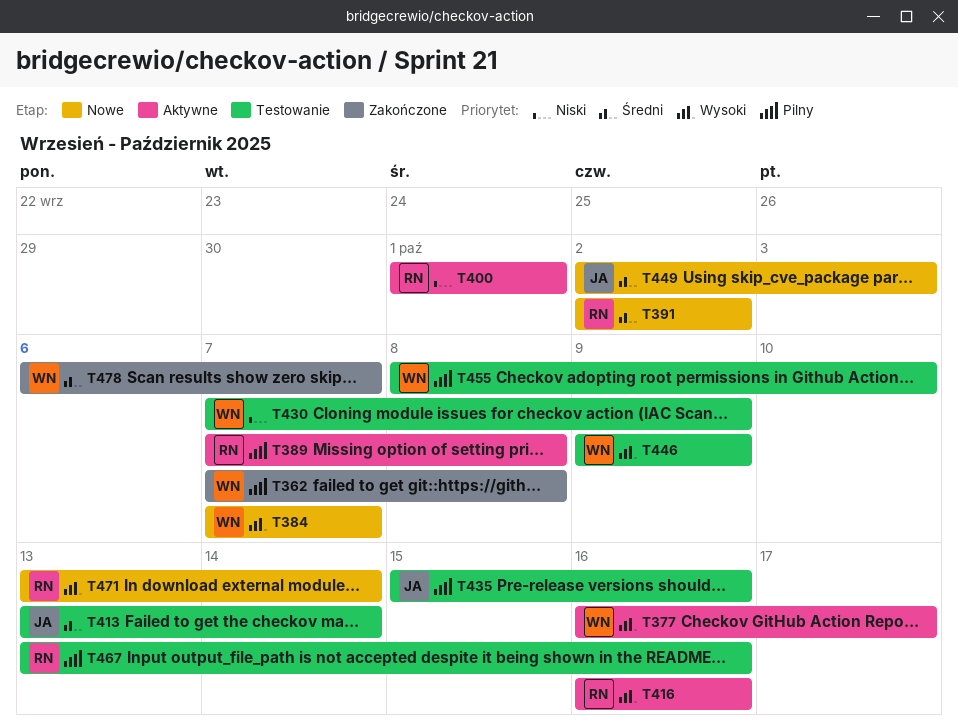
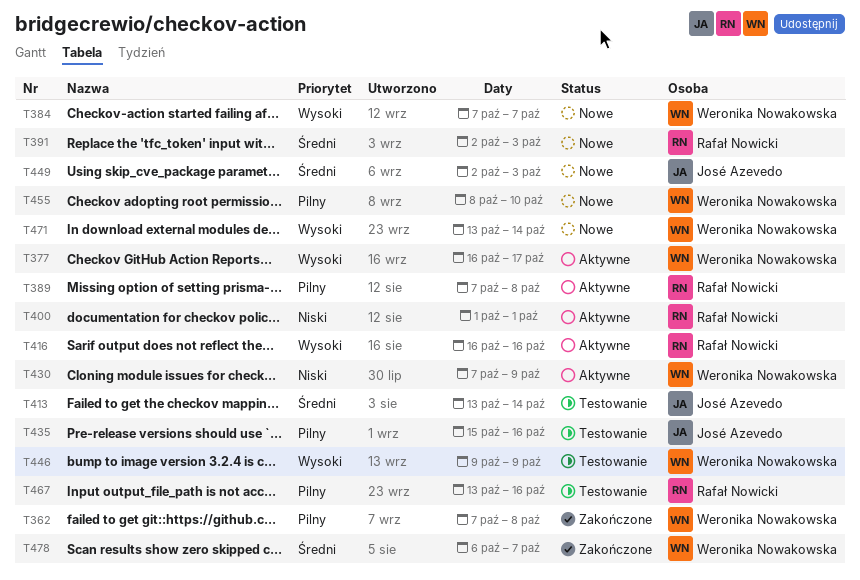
T391, due: Oct 2 -> Oct 3
T430, status: Testowanie -> Aktywne
T455, status: Testowanie -> Nowe
T471, owner: Rafał Nowicki -> Weronika Nowakowska

